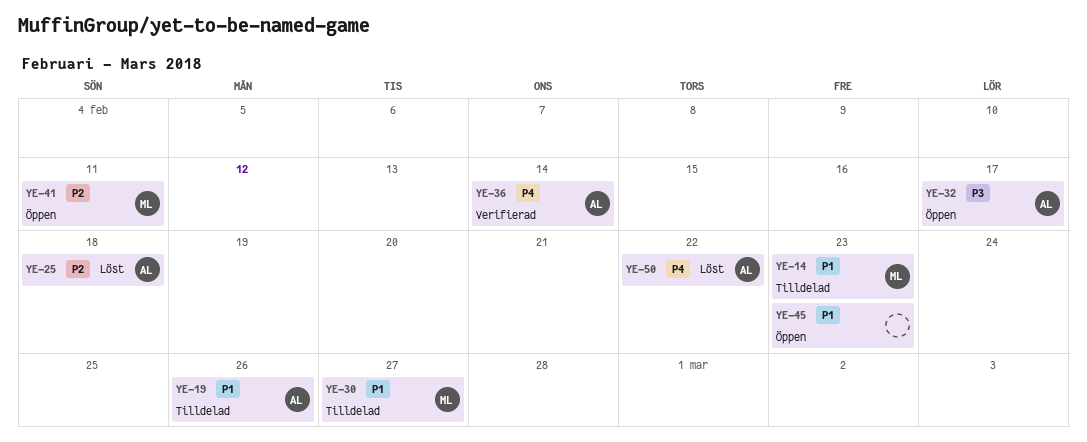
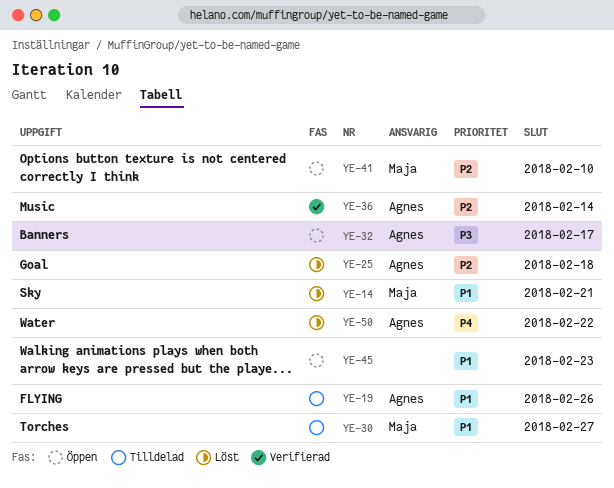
YE-14, status: Tilldelad -> Löst
YE-14, due: Feb 23 -> Feb 21
YE-36, priority: P4 -> P2
YE-41, due: Feb 11 -> Feb 10

